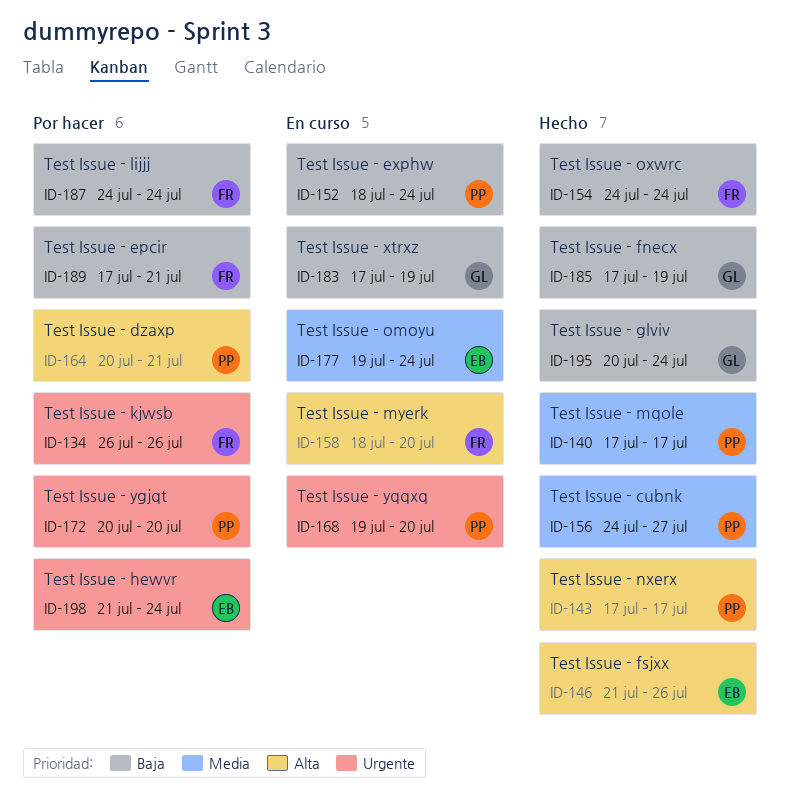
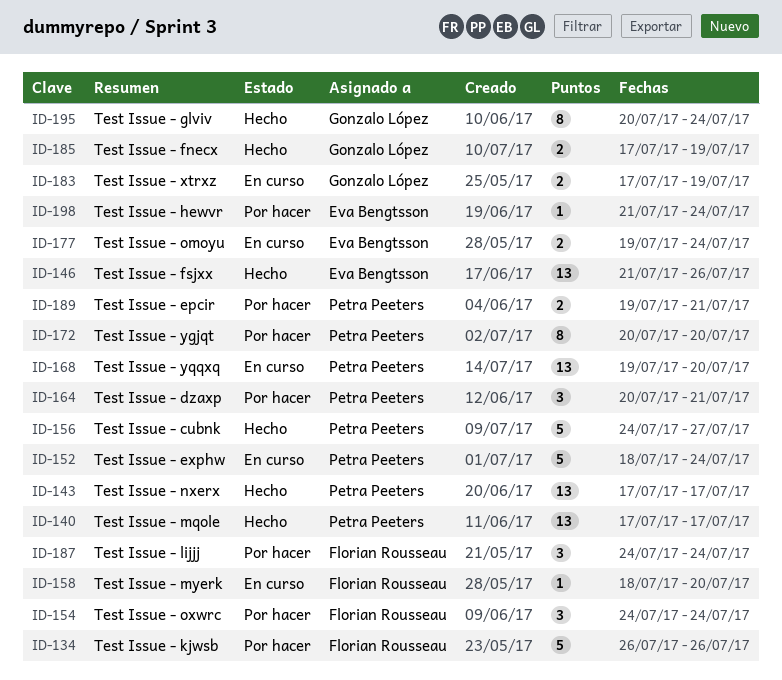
ID-154, status: Hecho -> Por hacer
ID-189, owner: Florian Rousseau -> Petra Peeters
ID-189, start: Jul 17 -> Jul 19

